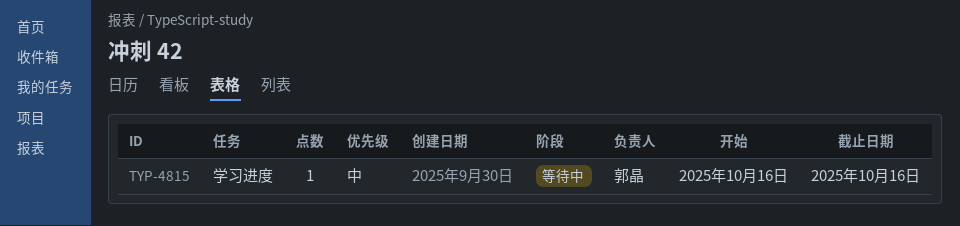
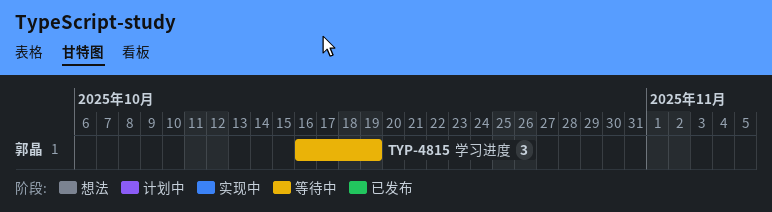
TYP-4815, estimate: 1 -> 3
TYP-4815, due: Oct 16 -> Oct 19

